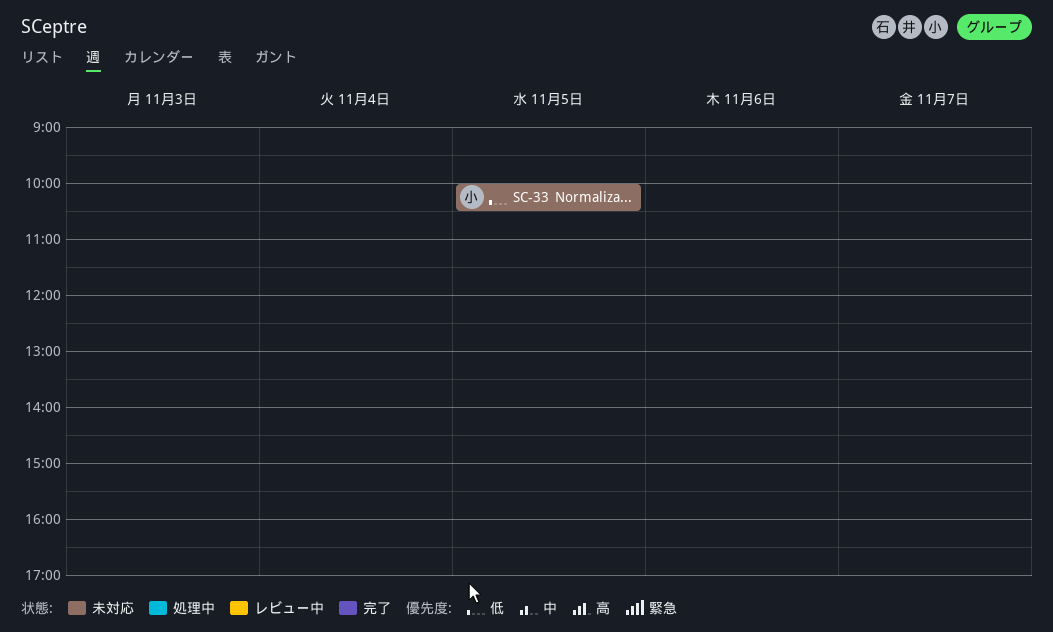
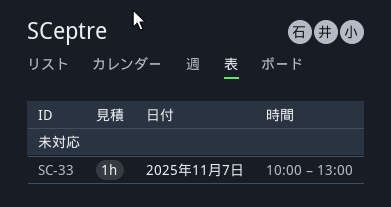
SC-33, day: Nov 5 -> Nov 7
SC-33, ends: 10:30 -> 13:00

